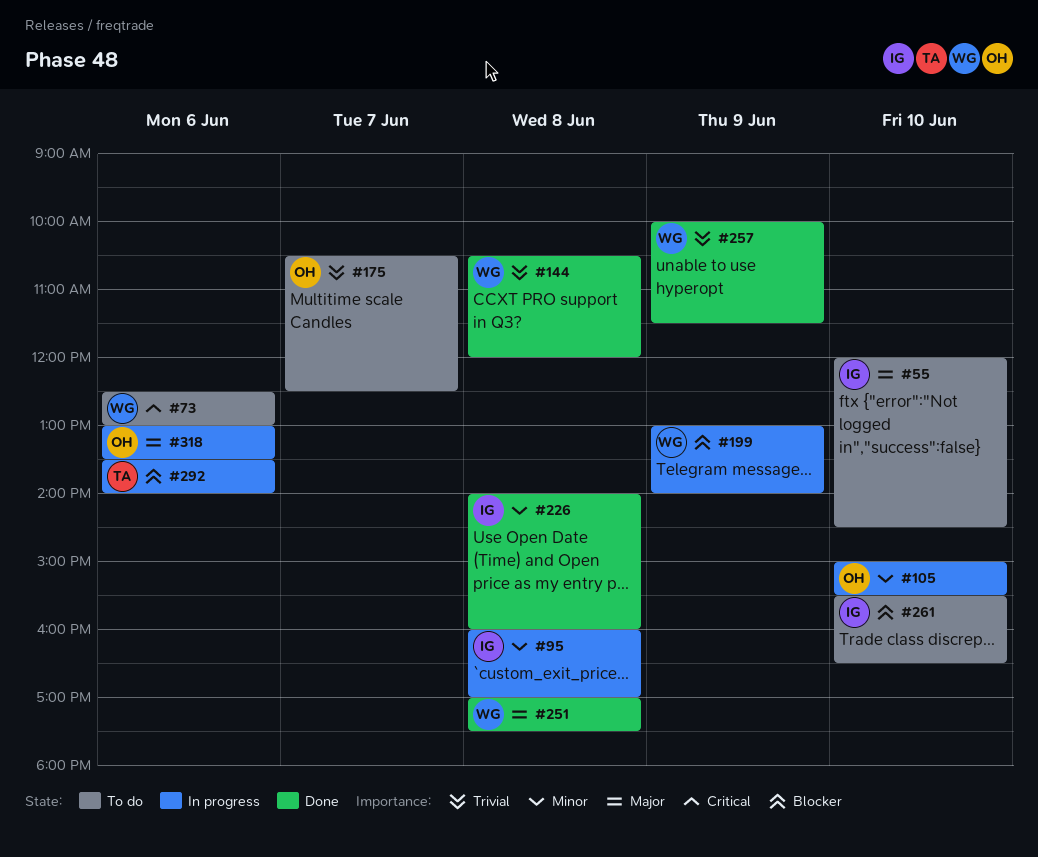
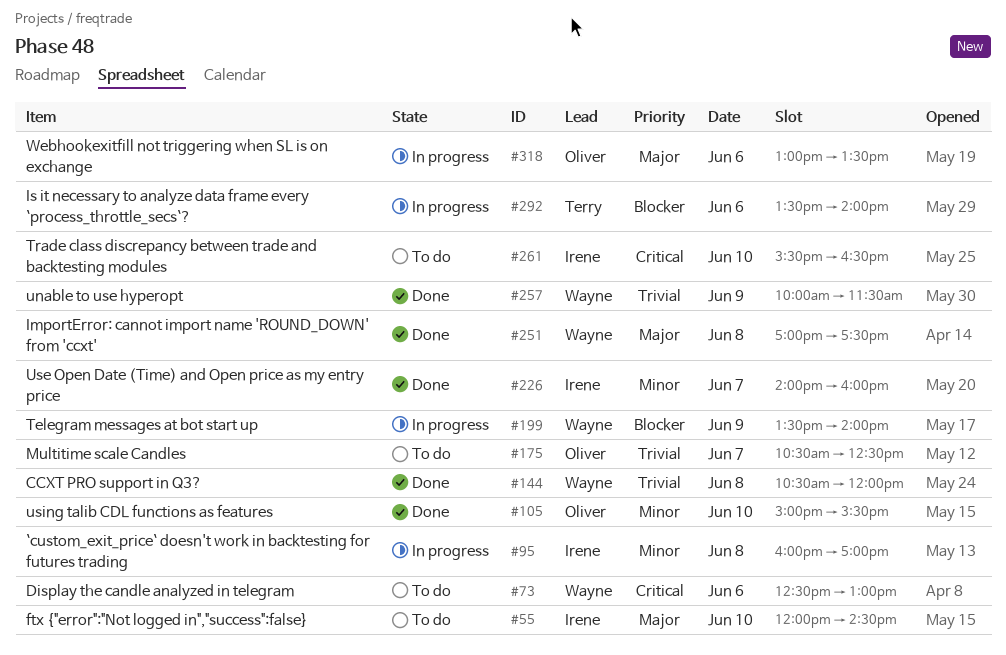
#105, status: In progress -> Done
#199, begins: 13:00 -> 13:30
#226, day: Jun 8 -> Jun 7
#261, priority: Blocker -> Critical

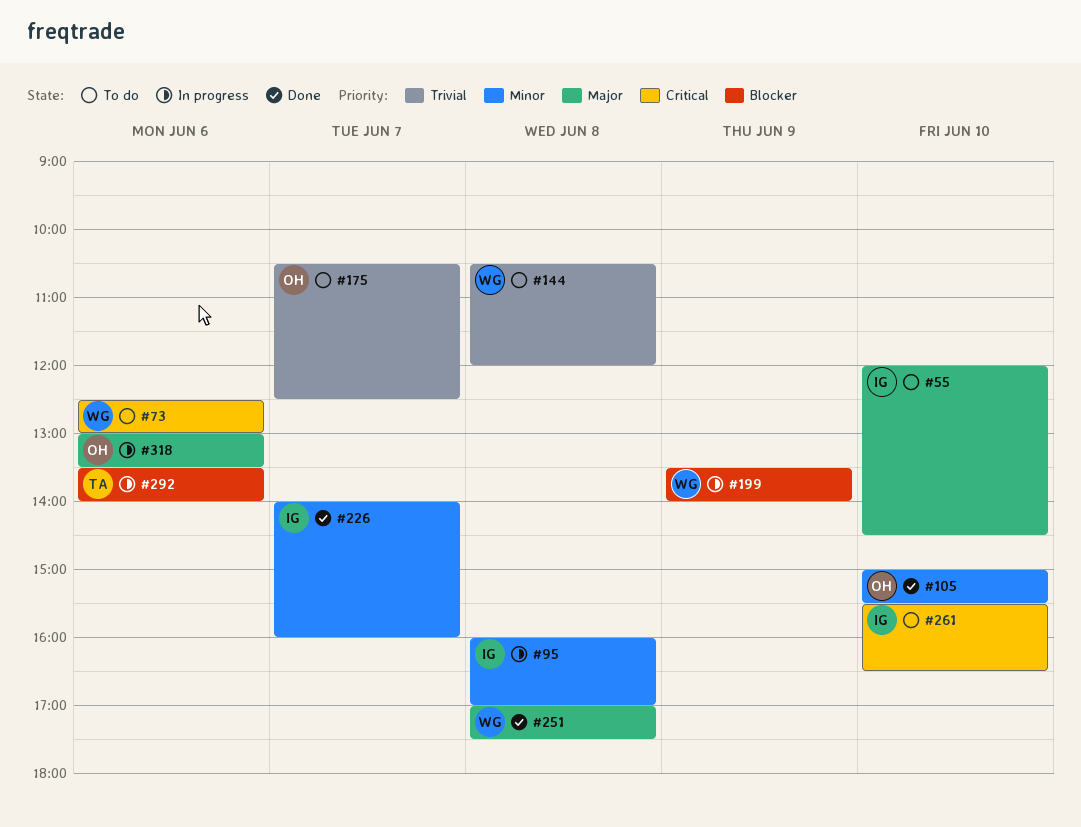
#144, status: Done -> To do
#257: present -> none

